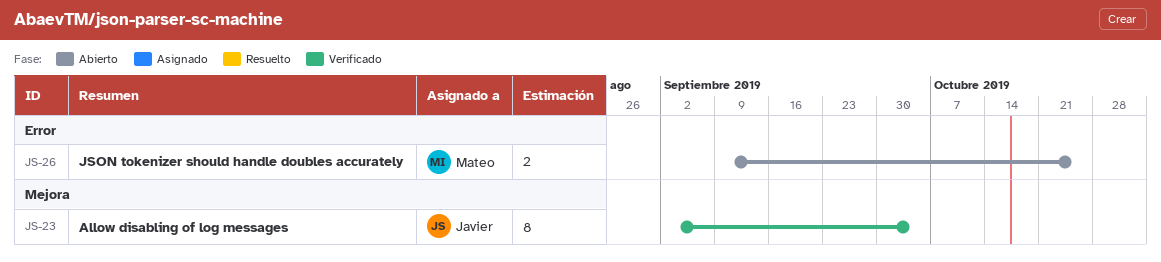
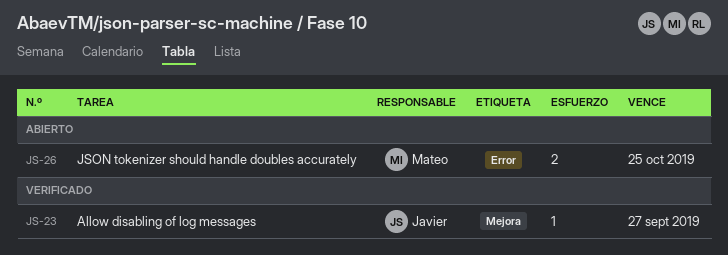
JS-23, estimate: 8 -> 1
JS-23, due: Oct 4 -> Sep 27

